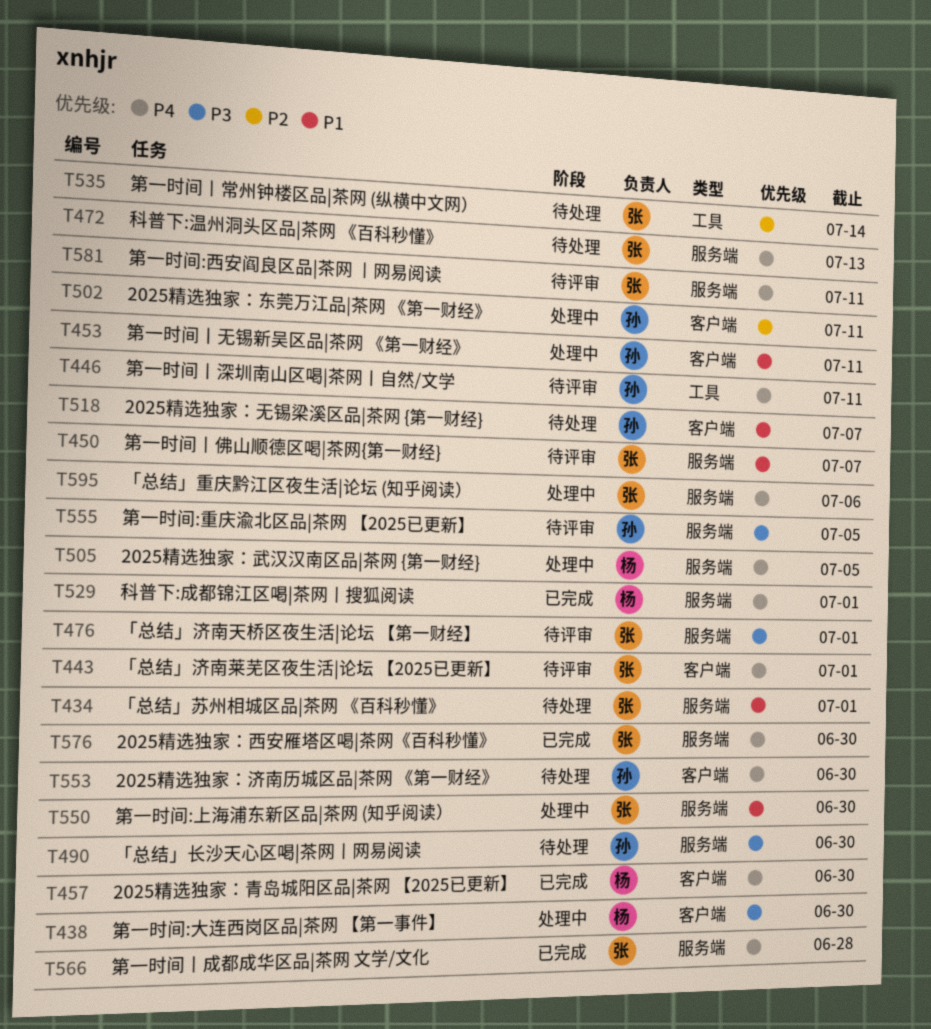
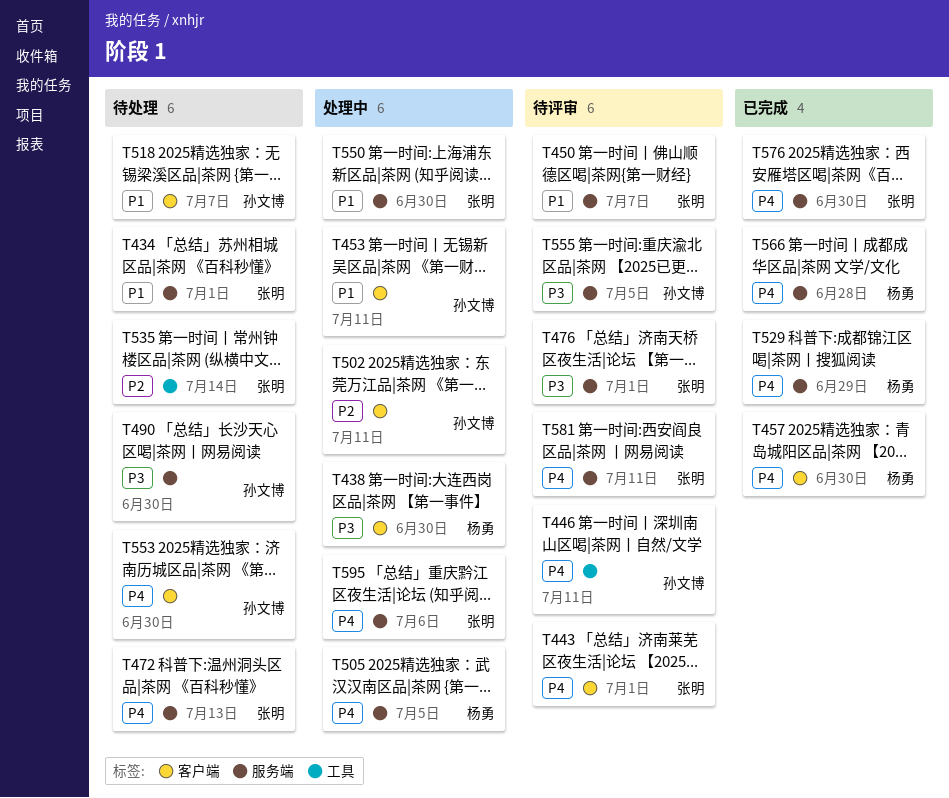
T529, due: Jul 1 -> Jun 29
T566, owner: 张明 -> 杨勇

